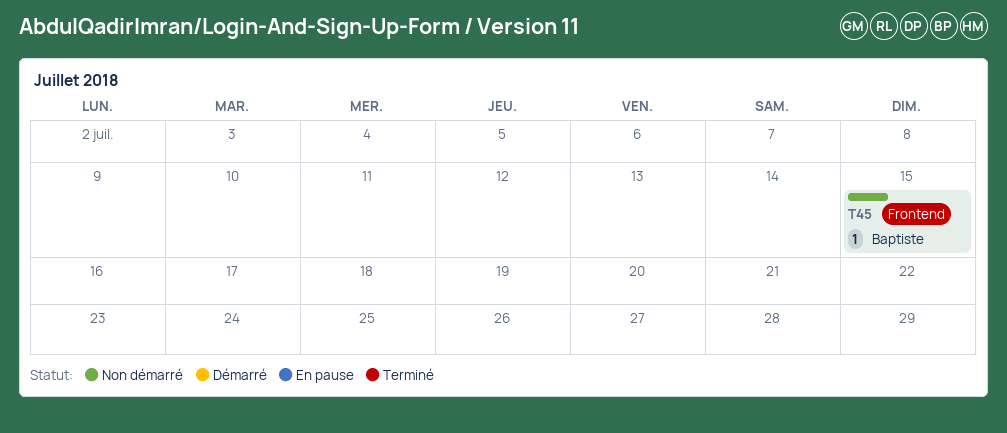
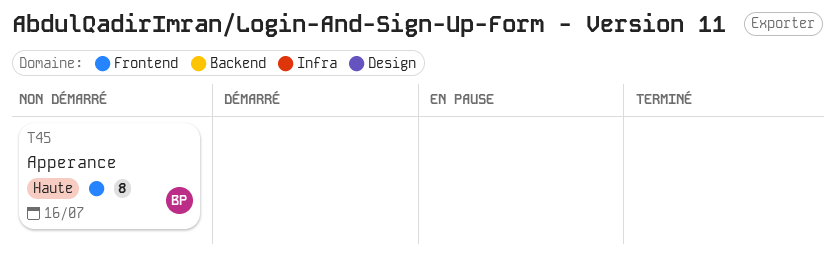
T45, estimate: 1 -> 8
T45, due: Jul 15 -> Jul 16

